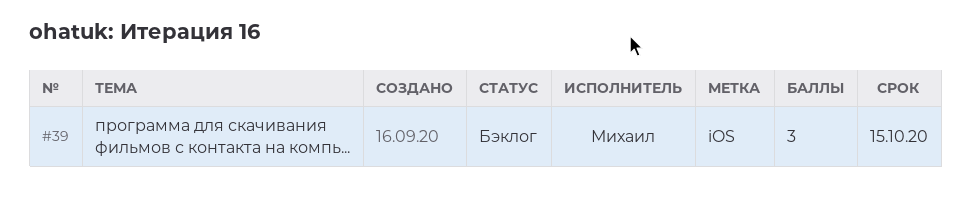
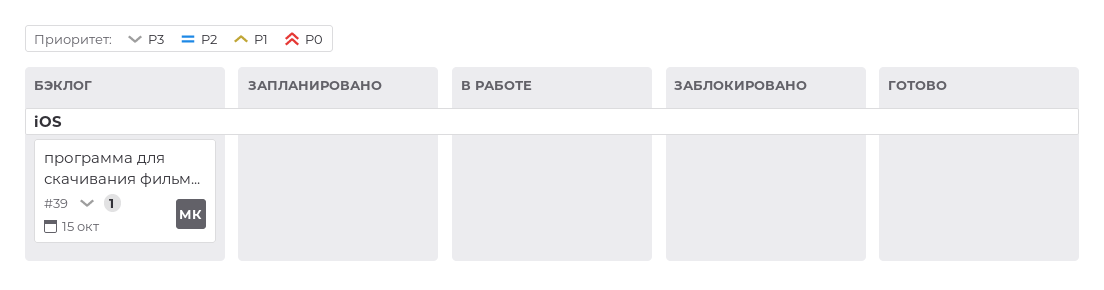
#39, estimate: 3 -> 1

